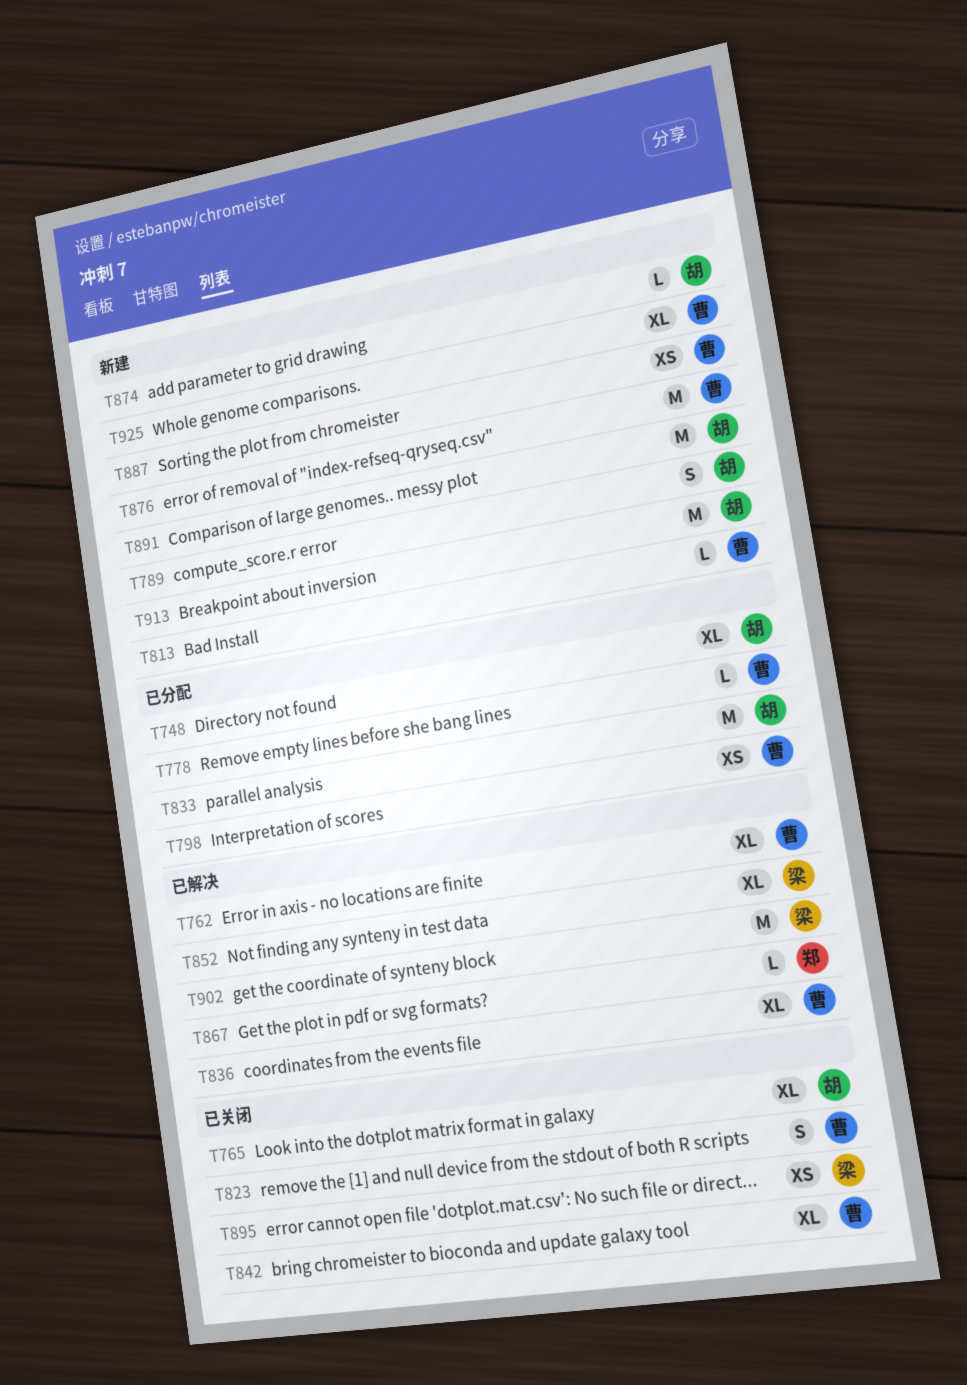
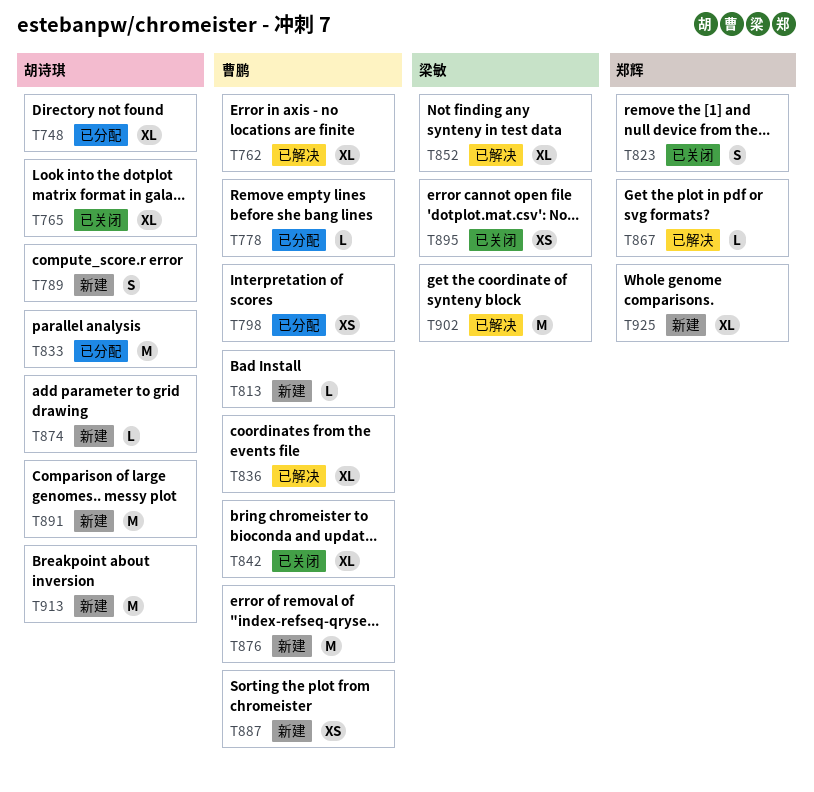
T823, owner: 曹鹏 -> 郑辉
T925, owner: 曹鹏 -> 郑辉

